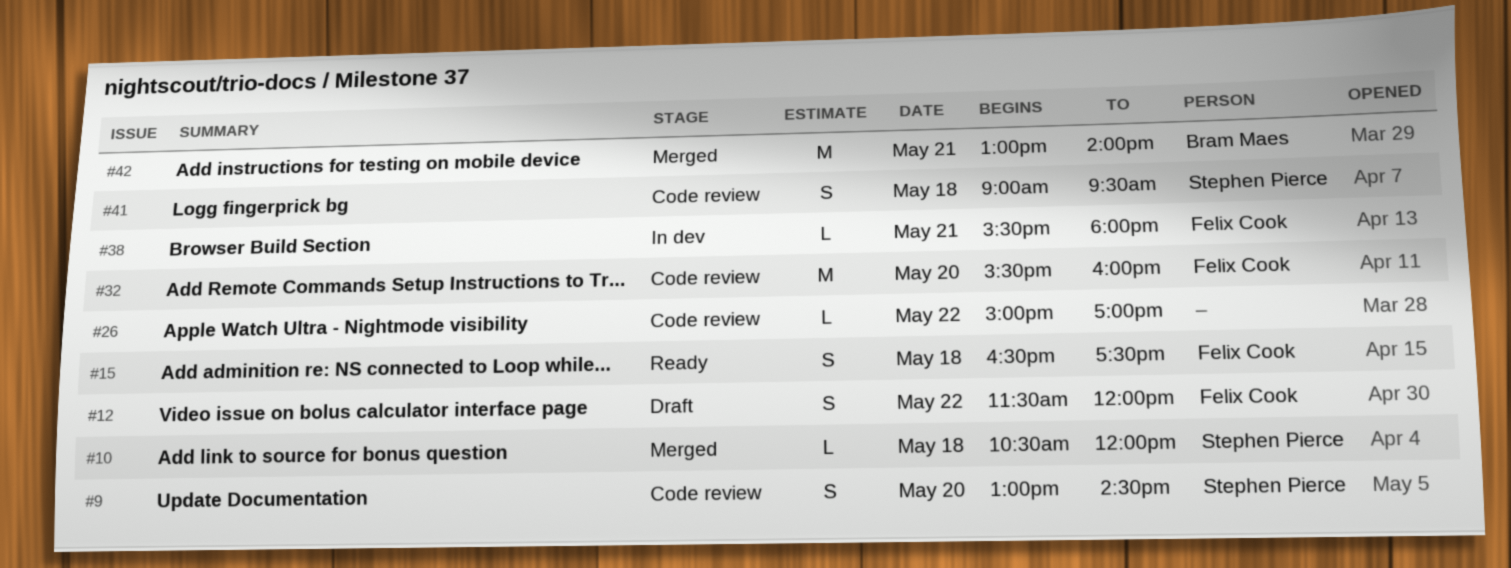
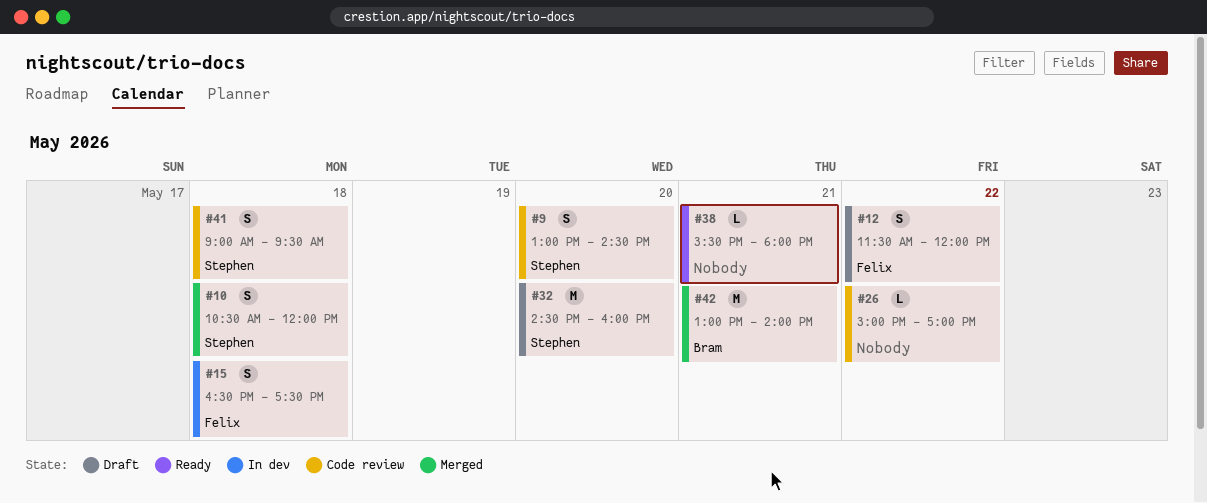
#10, estimate: L -> S
#15, status: Ready -> In dev
#32, status: Code review -> Draft
#32, owner: Felix Cook -> Stephen Pierce
#32, begins: 15:30 -> 14:30
#38, status: In dev -> Ready
#38, owner: Felix Cook -> none

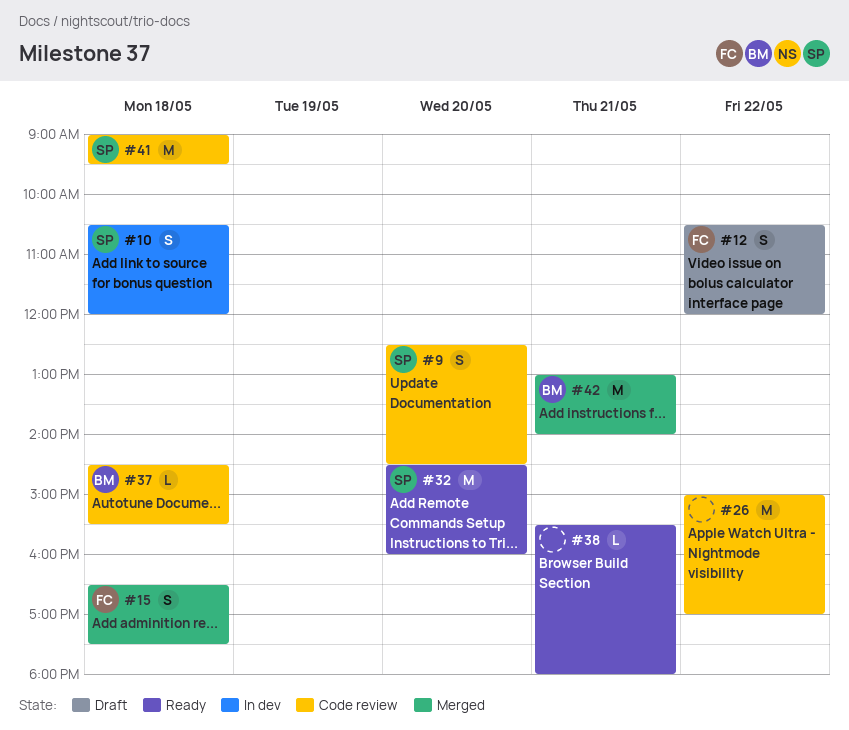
#9, begins: 13:00 -> 12:30
#10, status: Merged -> In dev
#12, begins: 11:30 -> 10:30
#15, status: In dev -> Merged
#26, estimate: L -> M
#32, status: Draft -> Ready
#37: none -> present
#41, estimate: S -> M

